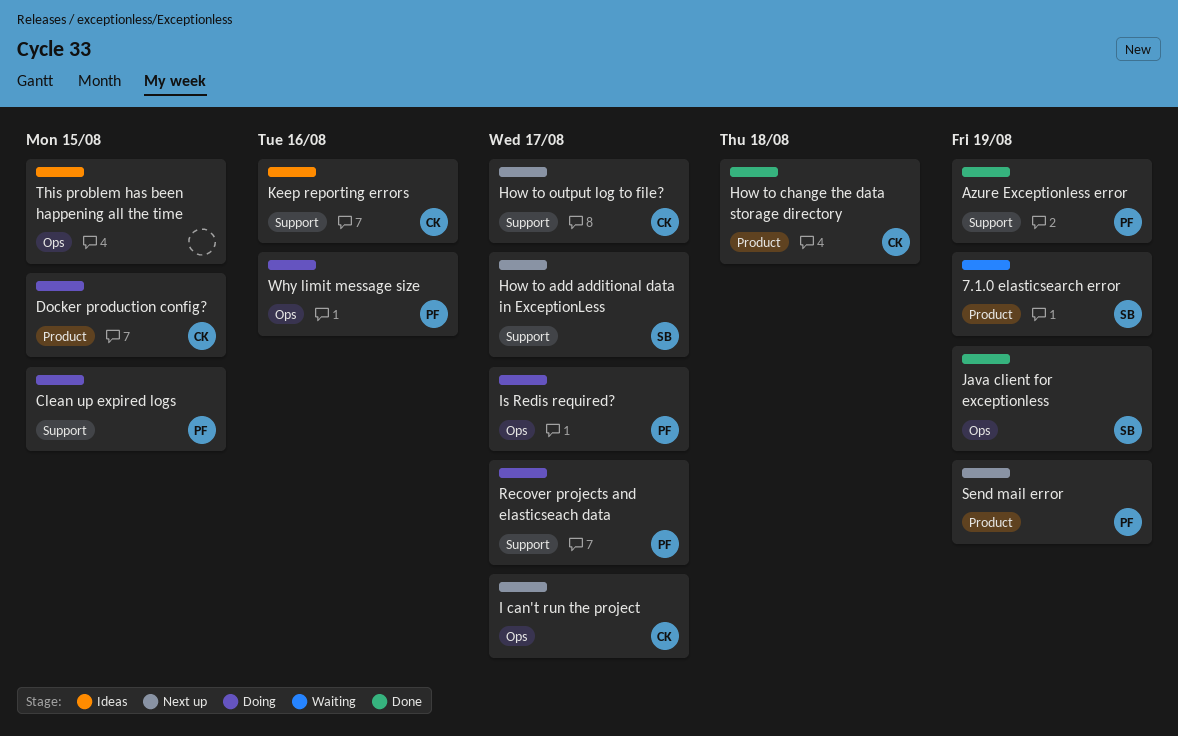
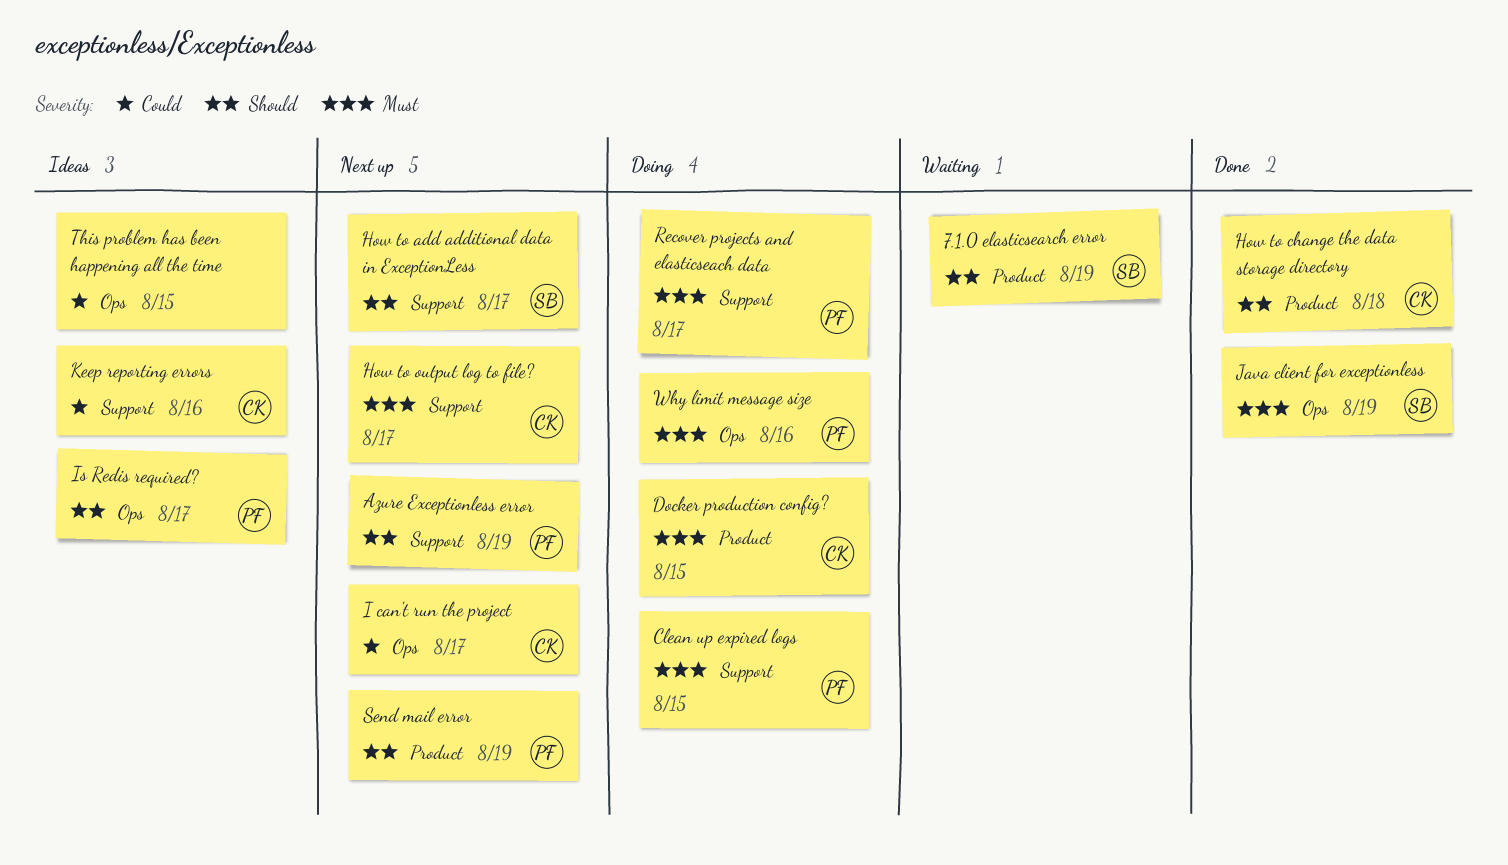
Azure Exceptionless error, status: Done -> Next up
Is Redis required?, status: Doing -> Ideas

